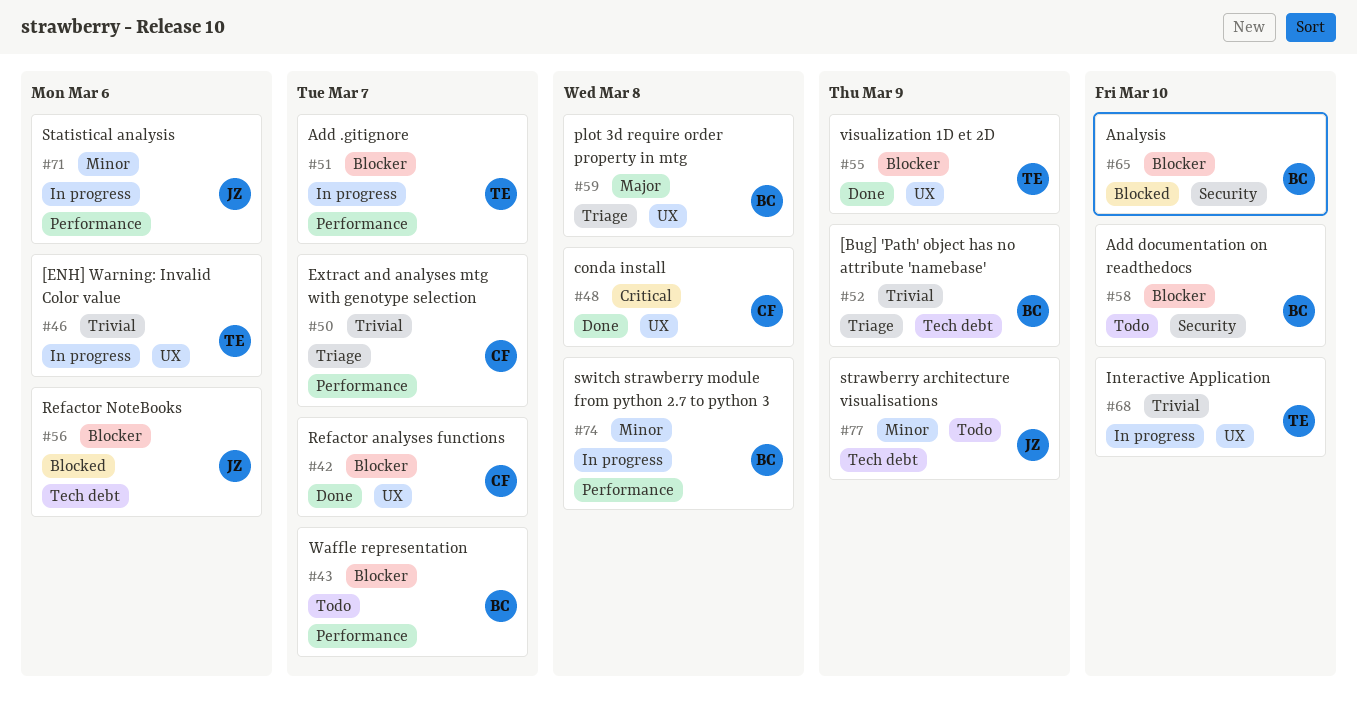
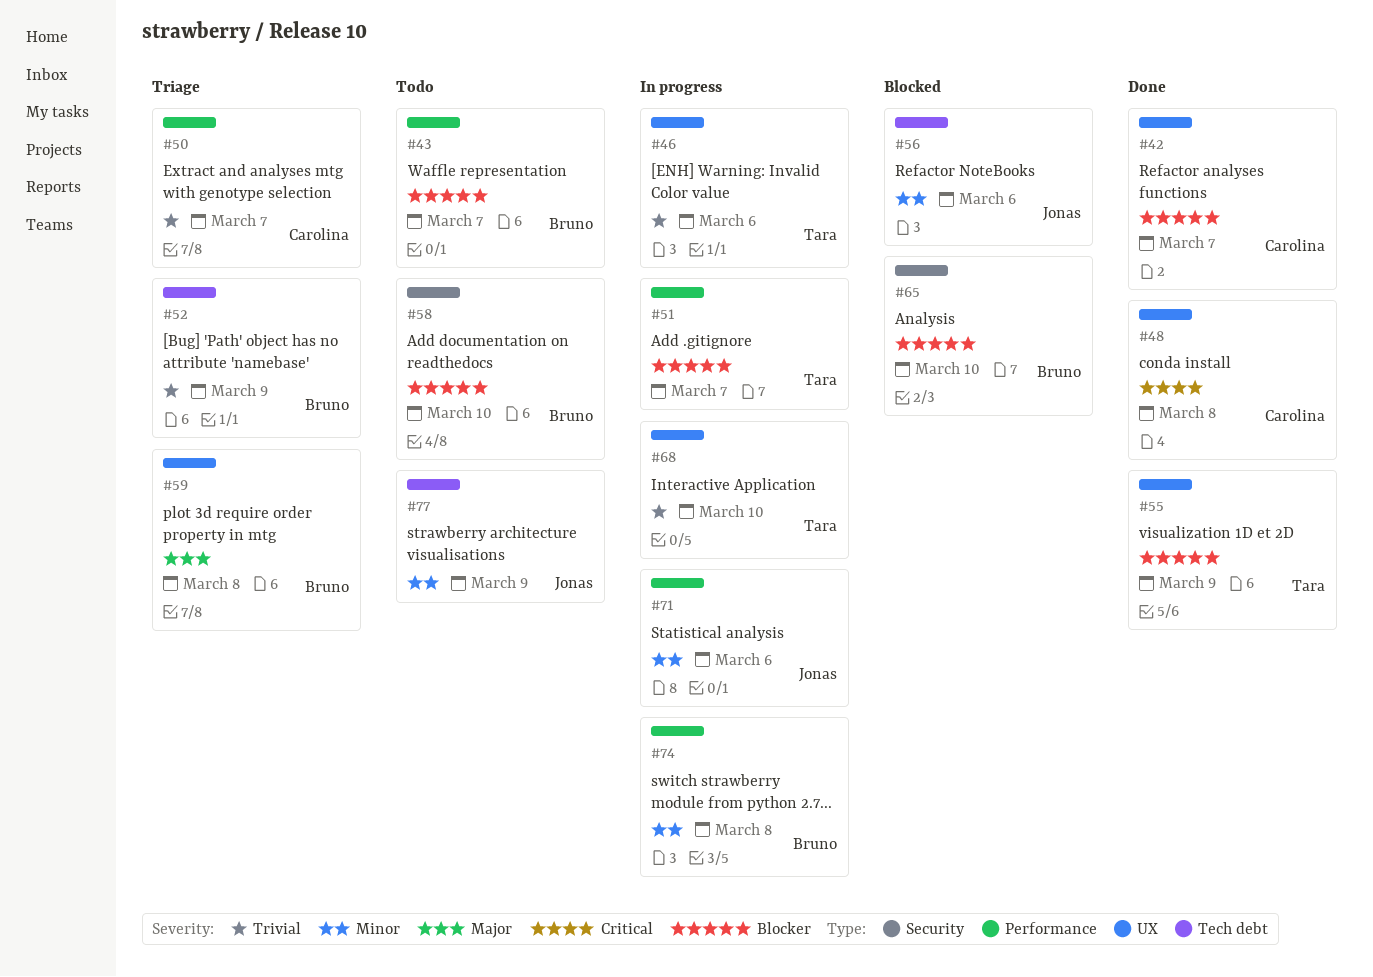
#56, priority: Blocker -> Minor

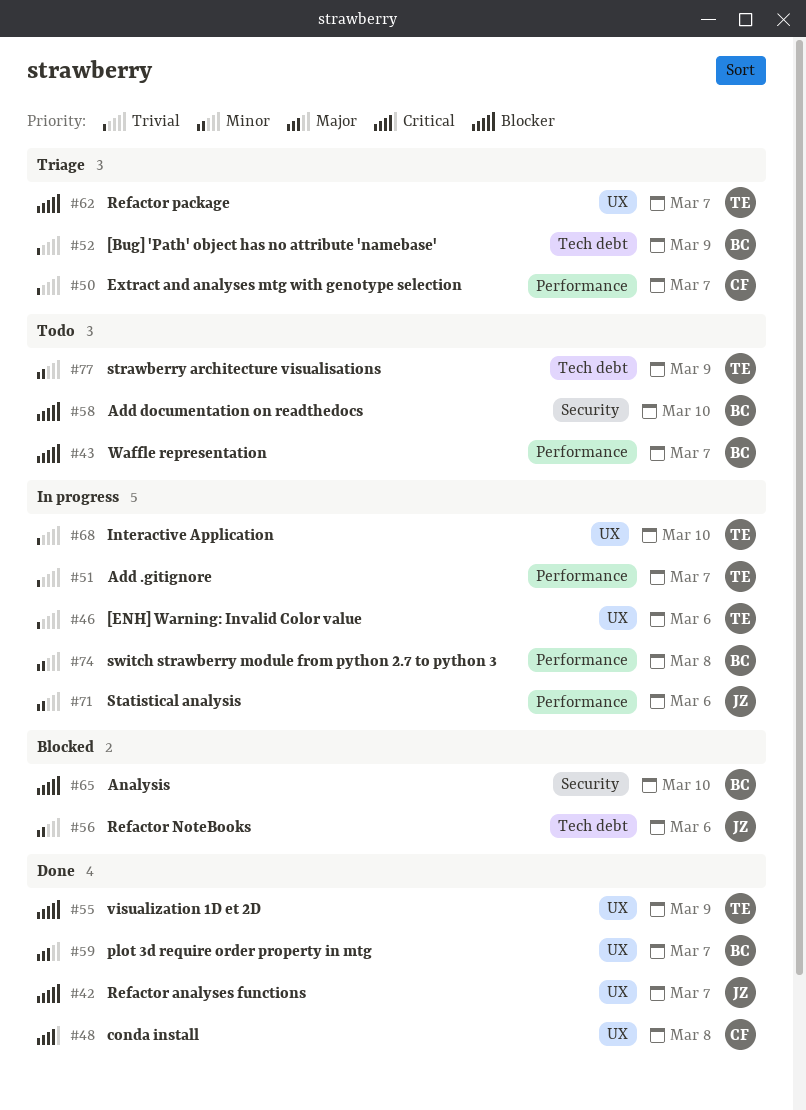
#42, owner: Carolina -> Jonas
#51, priority: Blocker -> Trivial
#59, status: Triage -> Done
#59, due: Mar 8 -> Mar 7
#62: none -> present
#77, owner: Jonas -> Tara

